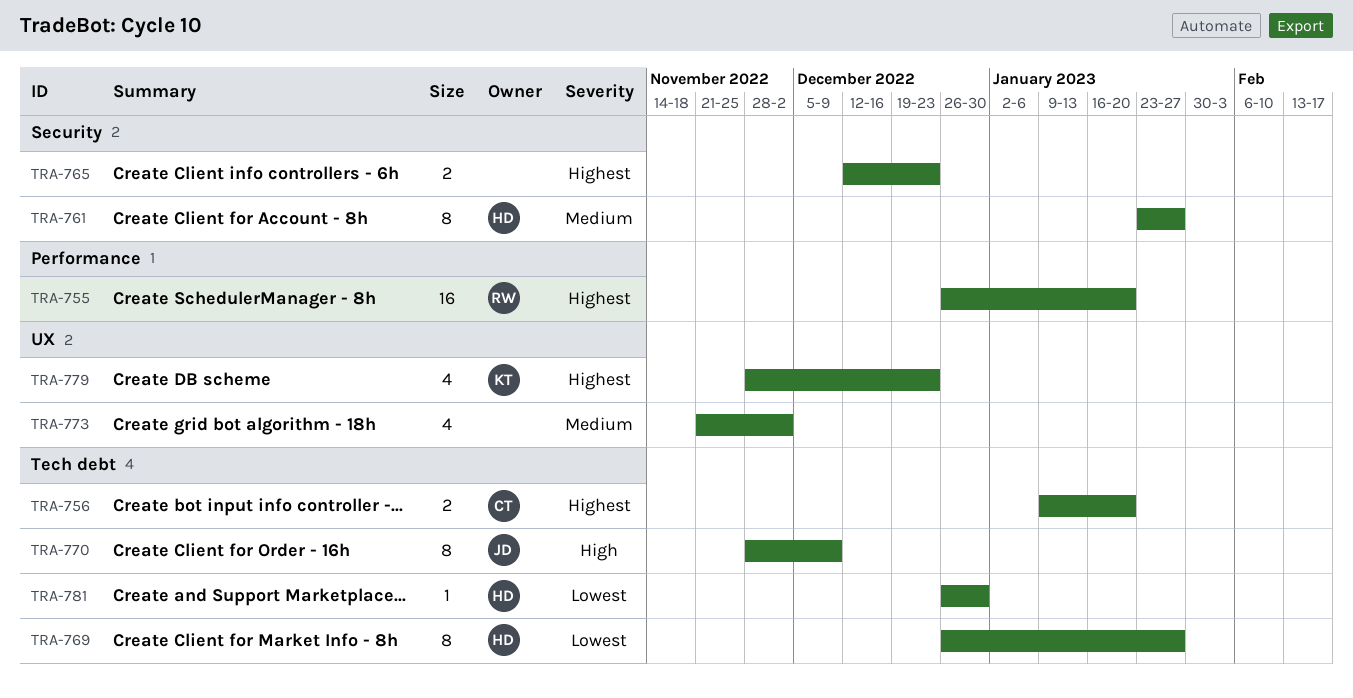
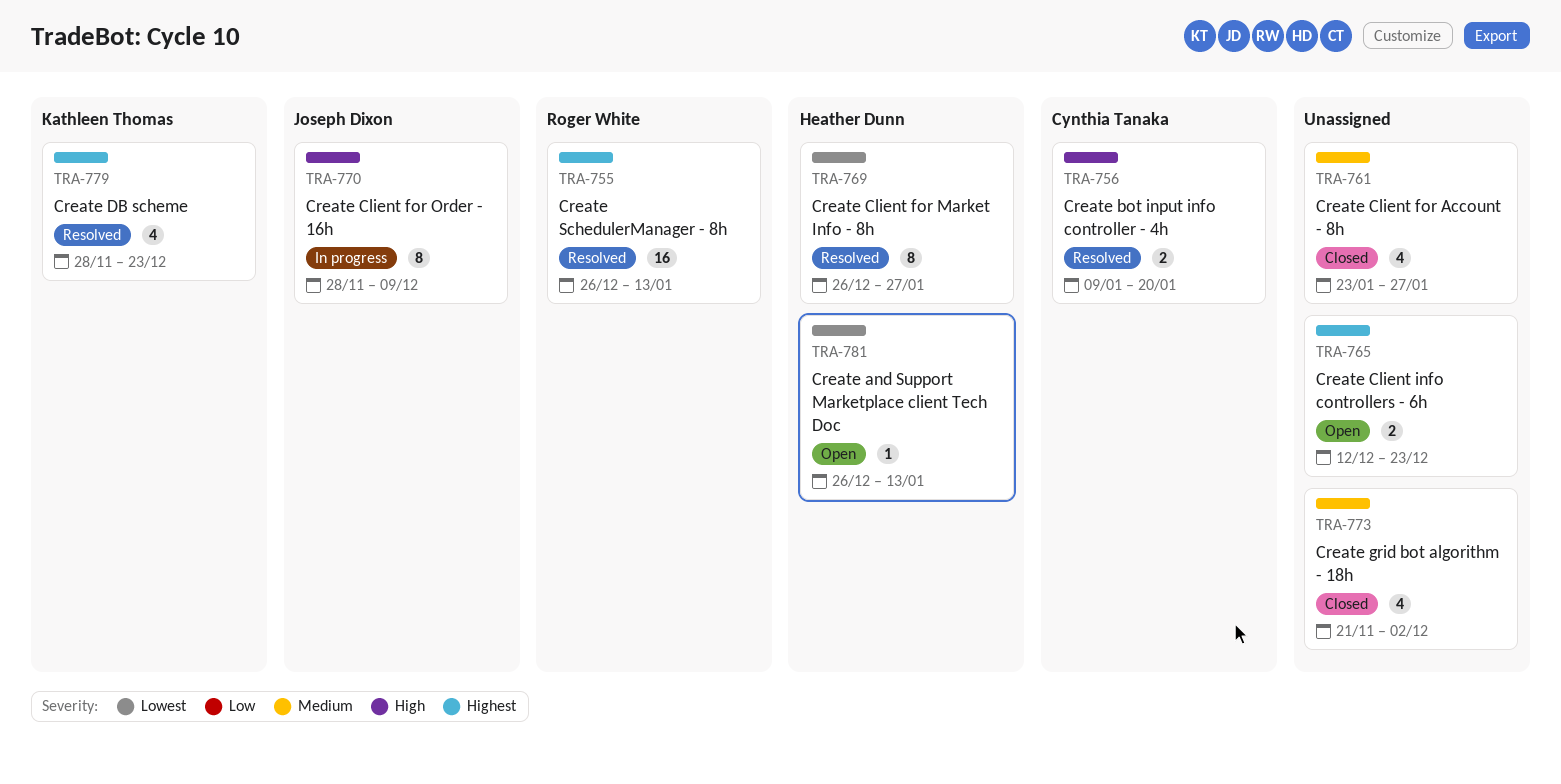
TRA-755, due: Jan 20 -> Jan 13
TRA-756, priority: Highest -> High
TRA-761, owner: Heather Dunn -> none
TRA-761, estimate: 8 -> 4
TRA-781, due: Dec 30 -> Jan 13

